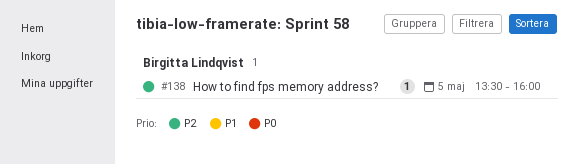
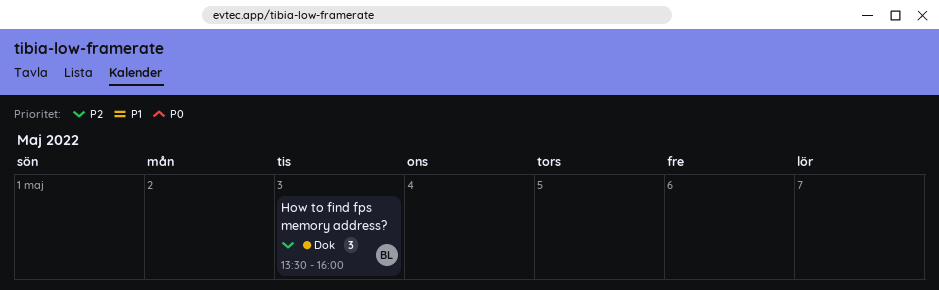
How to find fps memory address?, estimate: 1 -> 3
How to find fps memory address?, day: May 5 -> May 3

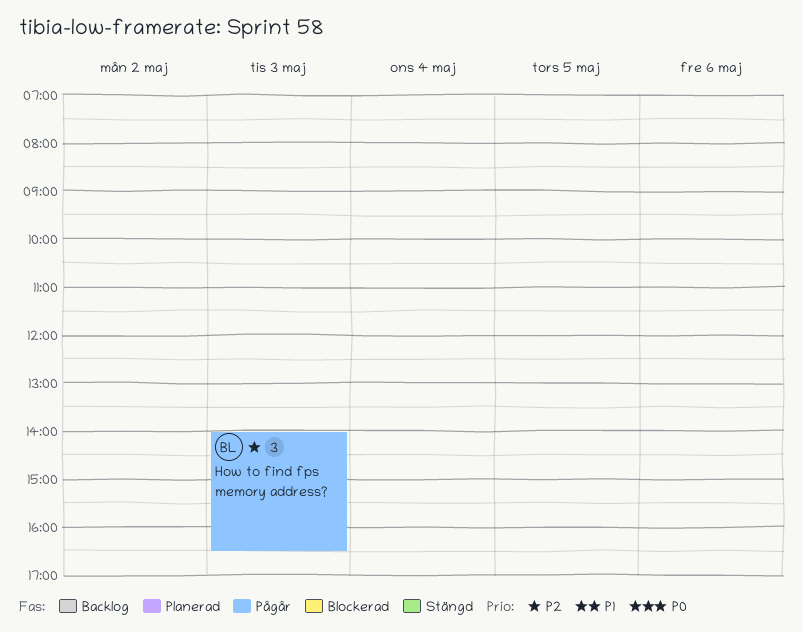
How to find fps memory address?, begins: 13:30 -> 14:00
How to find fps memory address?, ends: 16:00 -> 16:30

